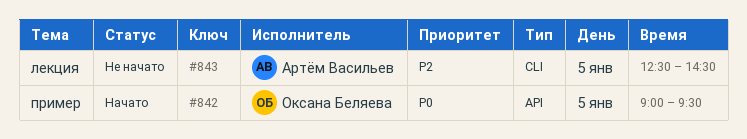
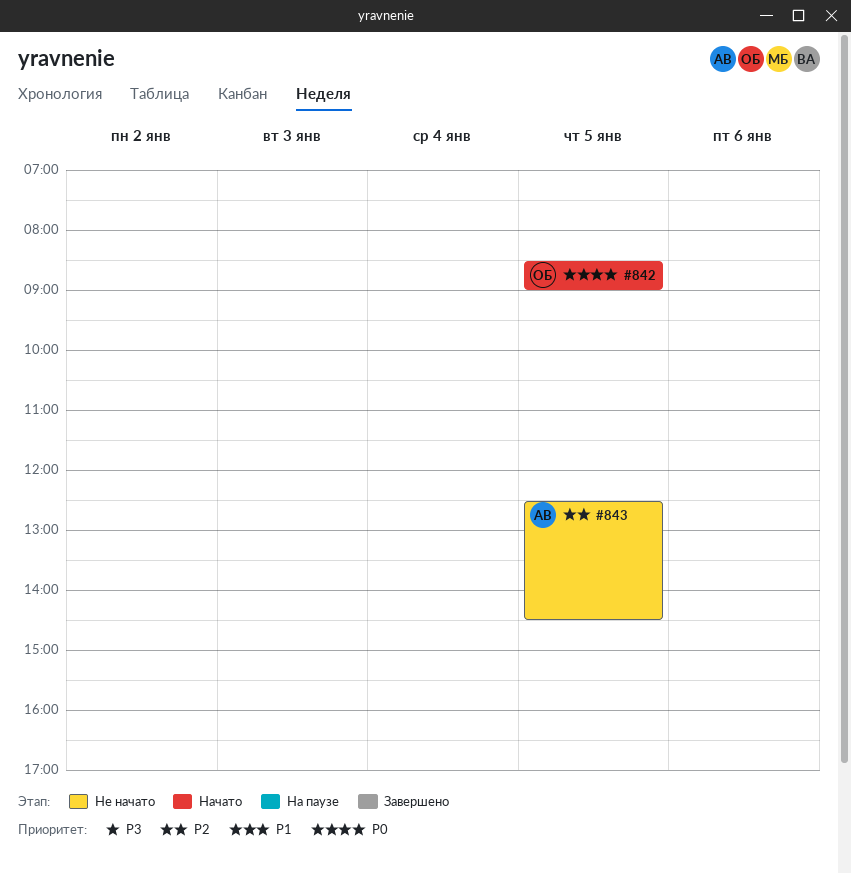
#842, begins: 09:00 -> 08:30
#842, ends: 09:30 -> 09:00

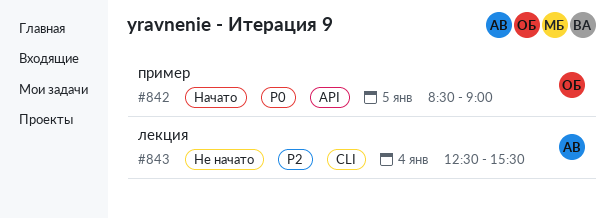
#843, day: Jan 5 -> Jan 4
#843, ends: 14:30 -> 15:30

